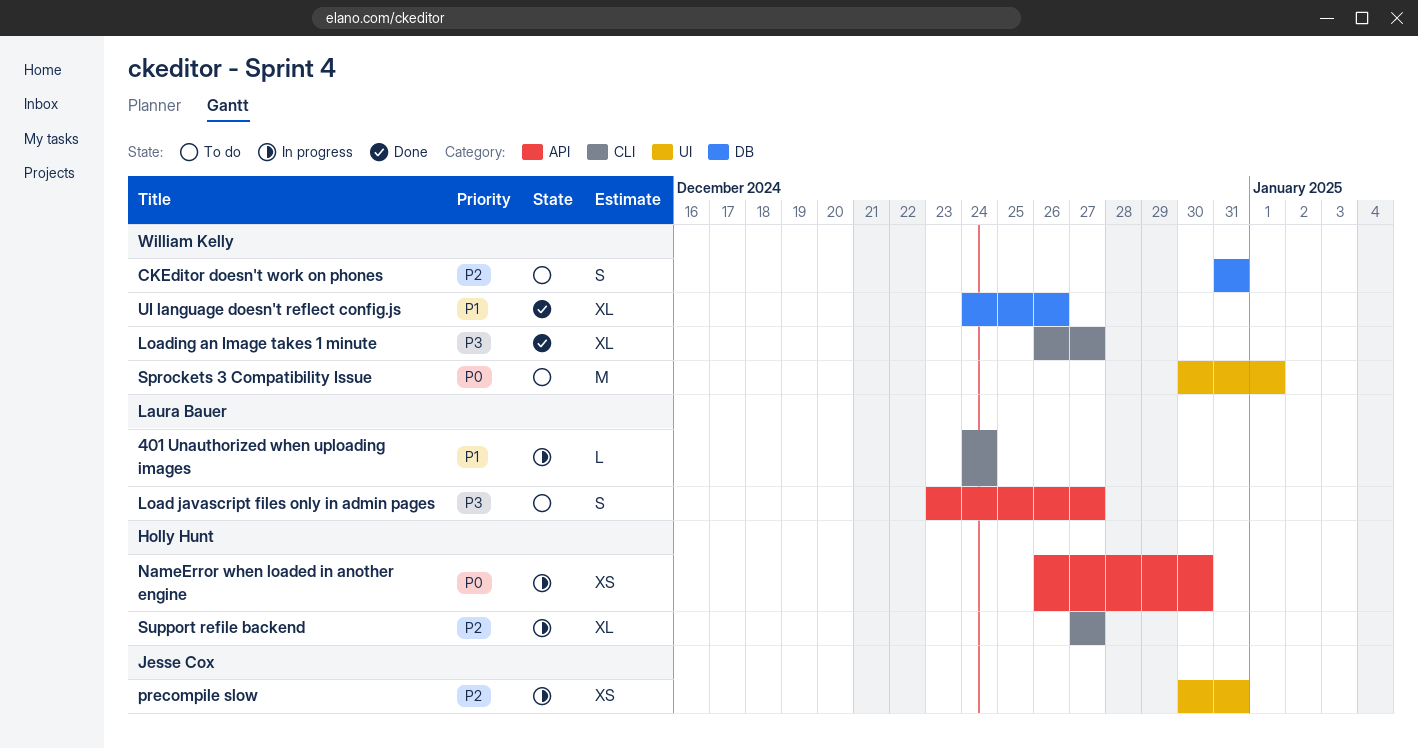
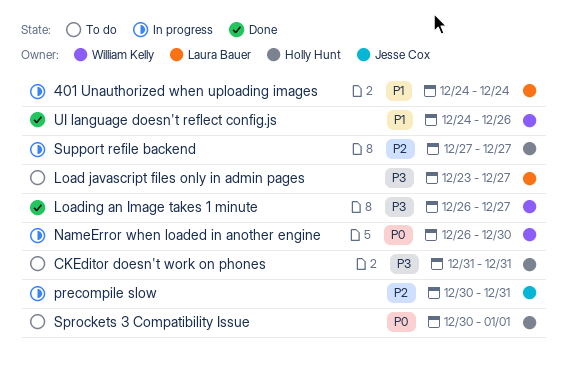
CKEditor doesn't work on phones, owner: William Kelly -> Holly Hunt
CKEditor doesn't work on phones, priority: P2 -> P3
NameError when loaded in another engine, owner: Holly Hunt -> William Kelly
Sprockets 3 Compatibility Issue, owner: William Kelly -> Holly Hunt

